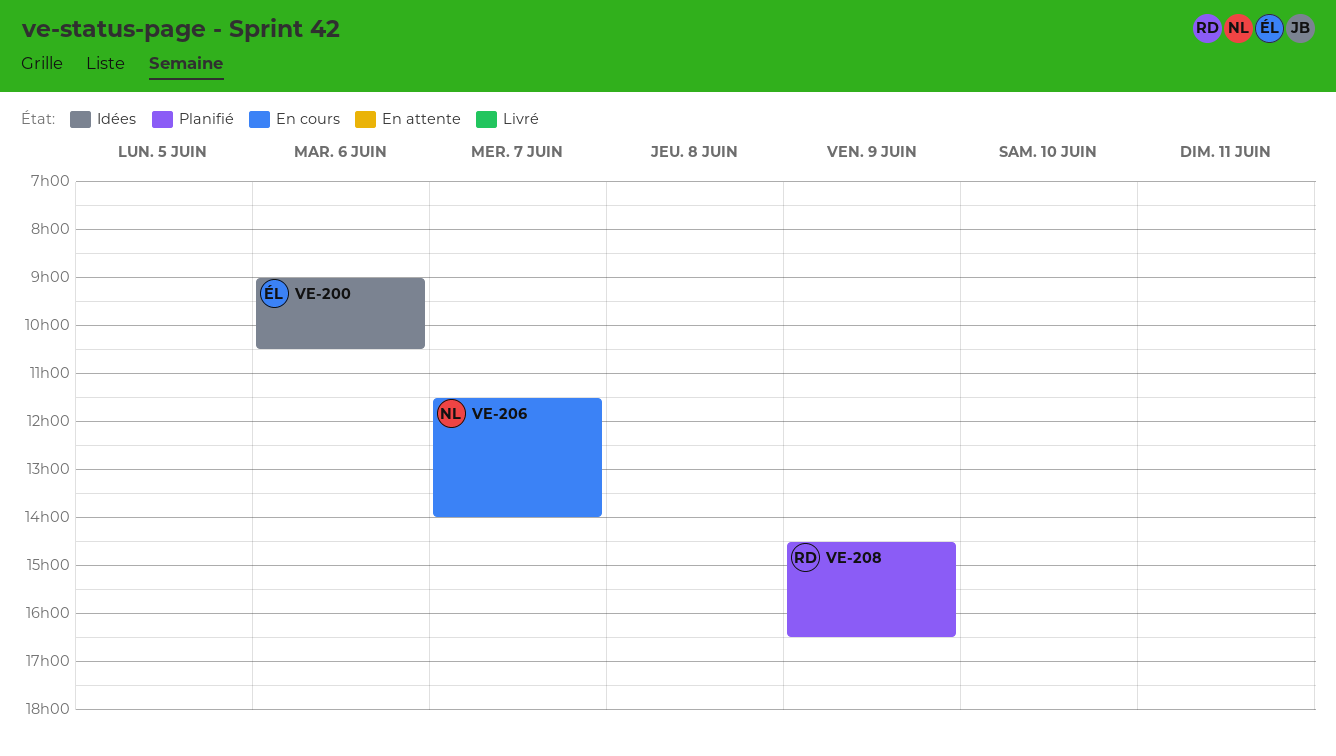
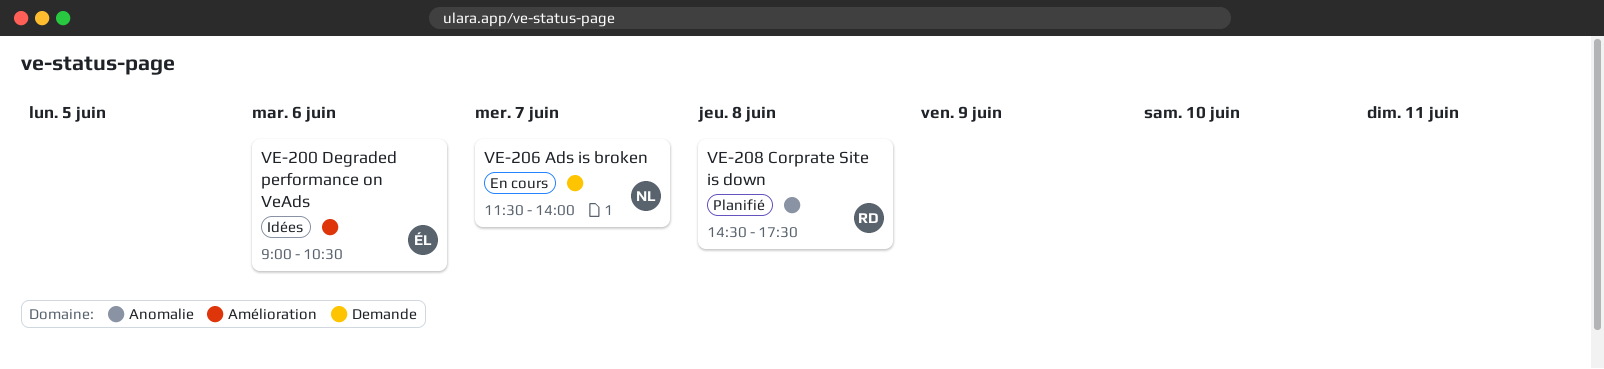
VE-208, day: Jun 9 -> Jun 8
VE-208, ends: 16:30 -> 17:30

